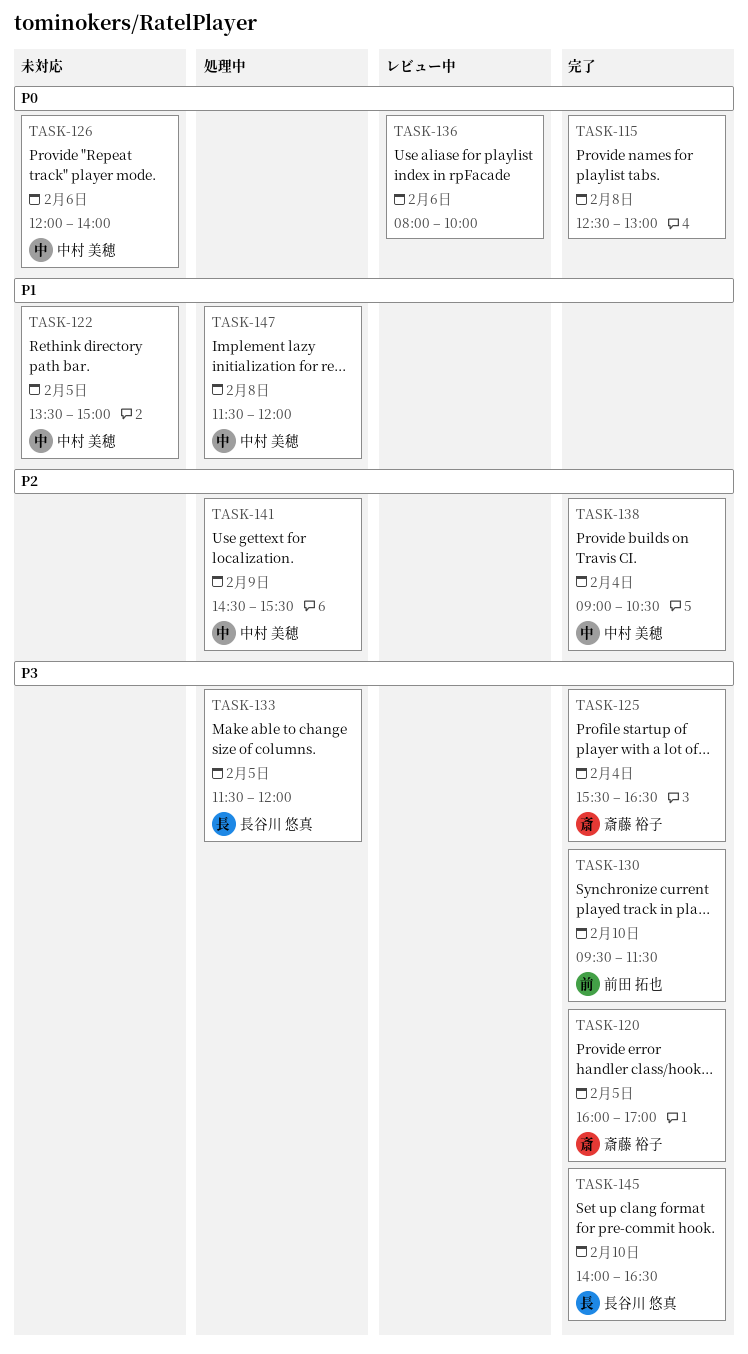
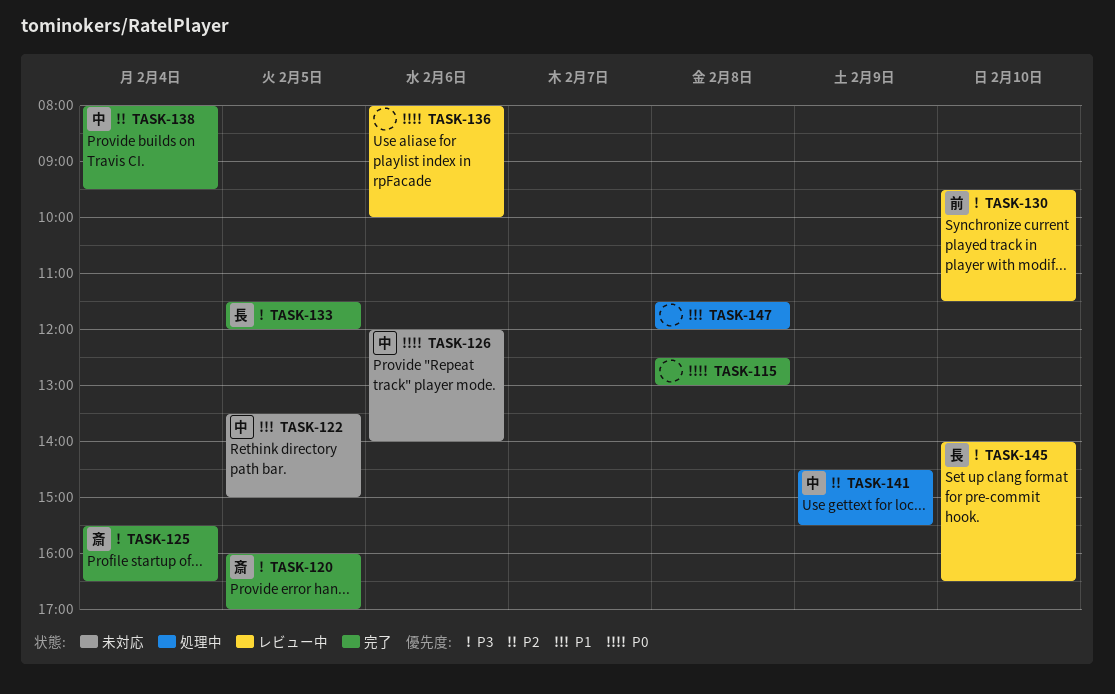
TASK-130, status: 完了 -> レビュー中
TASK-133, status: 処理中 -> 完了
TASK-138, begins: 09:00 -> 08:00
TASK-138, ends: 10:30 -> 09:30
TASK-145, status: 完了 -> レビュー中
TASK-147, owner: 中村 美穂 -> none

